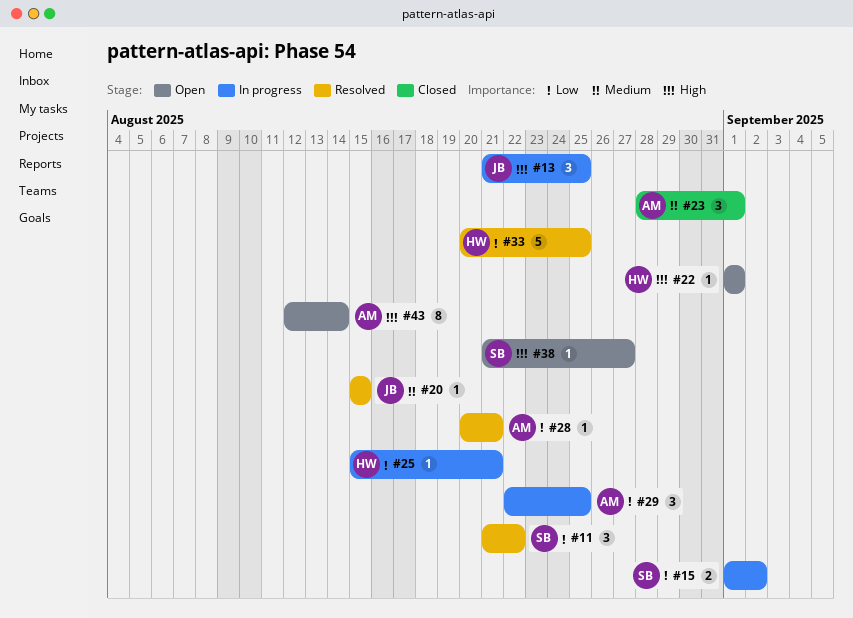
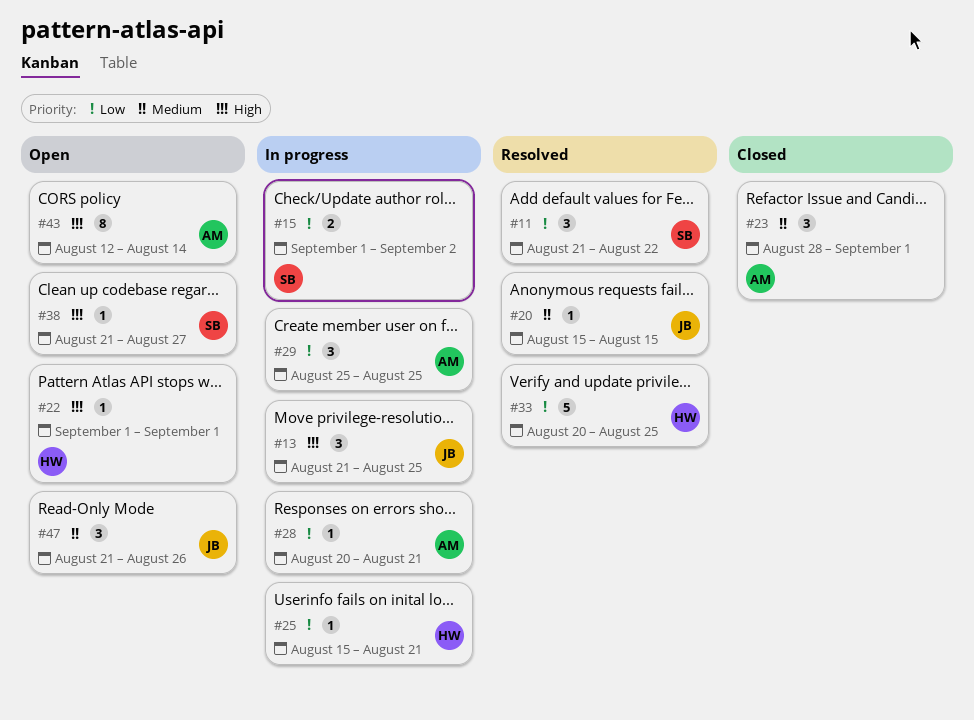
#28, status: Resolved -> In progress
#29, start: Aug 22 -> Aug 25
#47: none -> present

